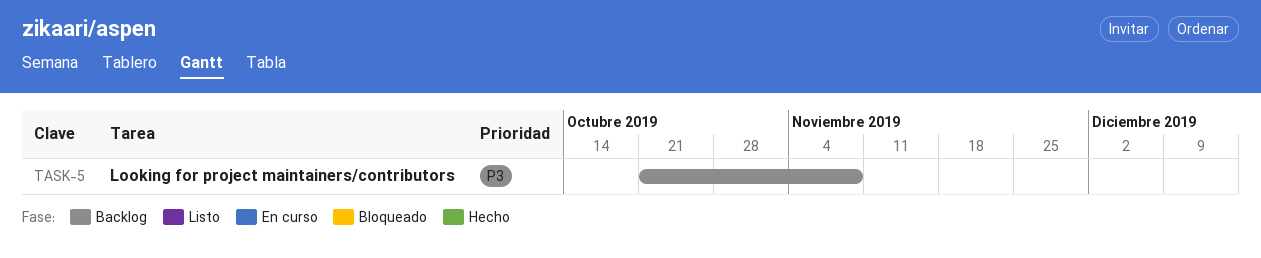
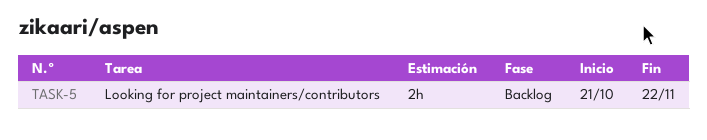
TASK-5, due: Nov 8 -> Nov 22

